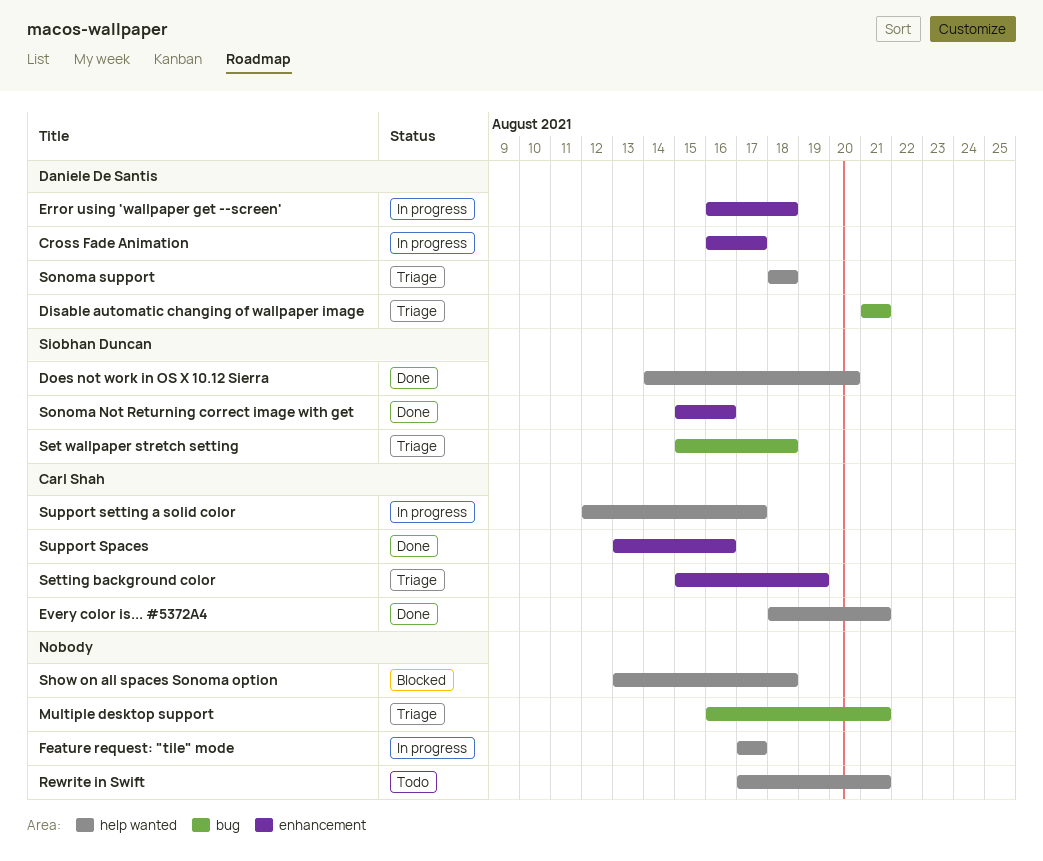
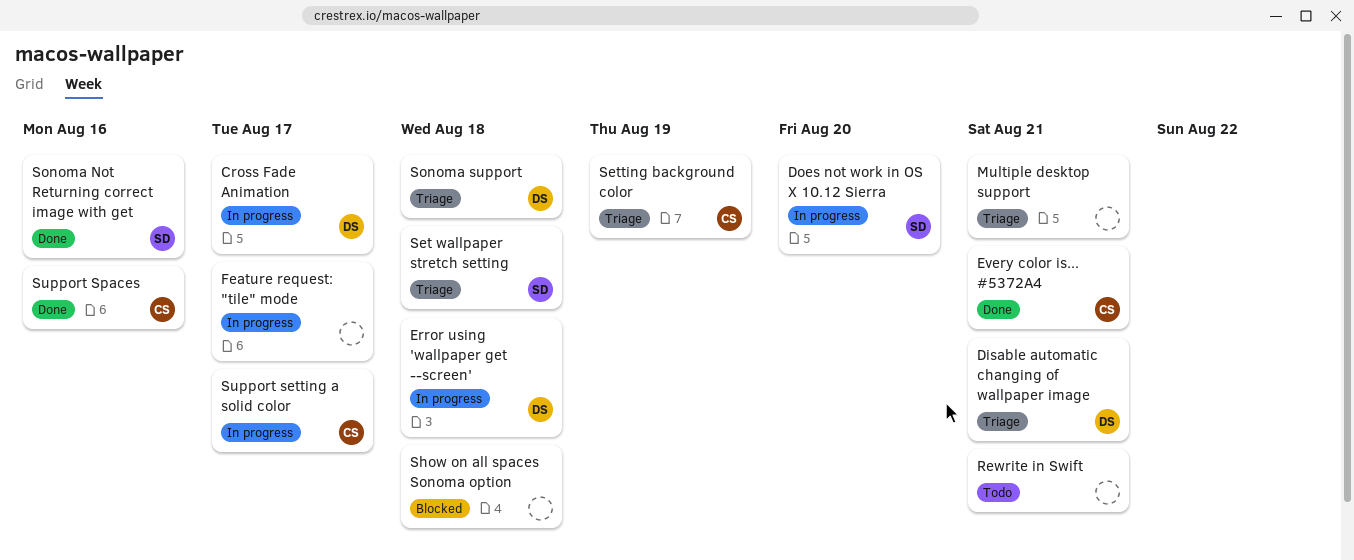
Does not work in OS X 10.12 Sierra, status: Done -> In progress

